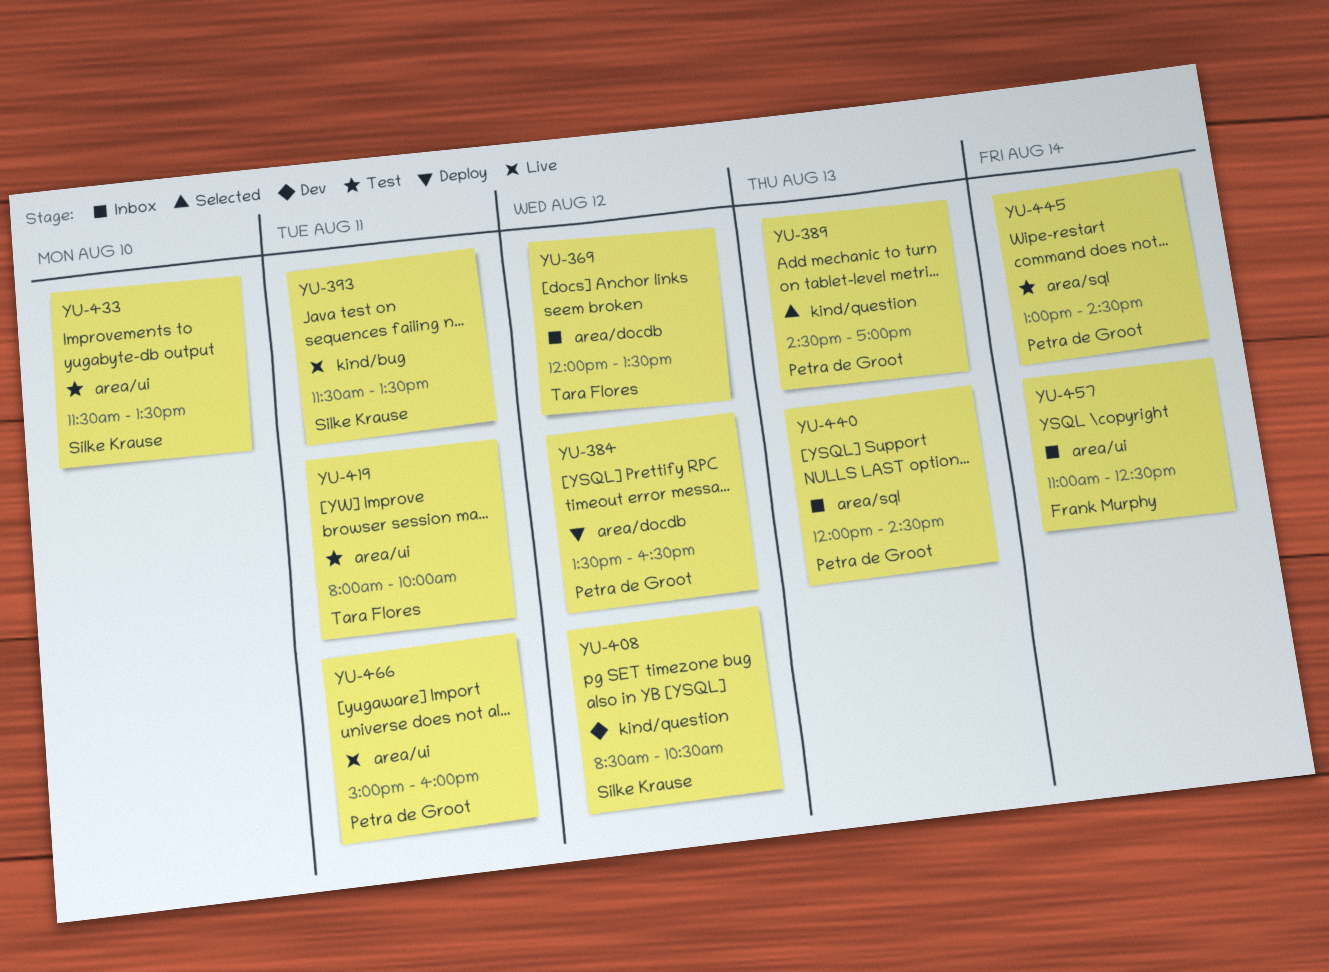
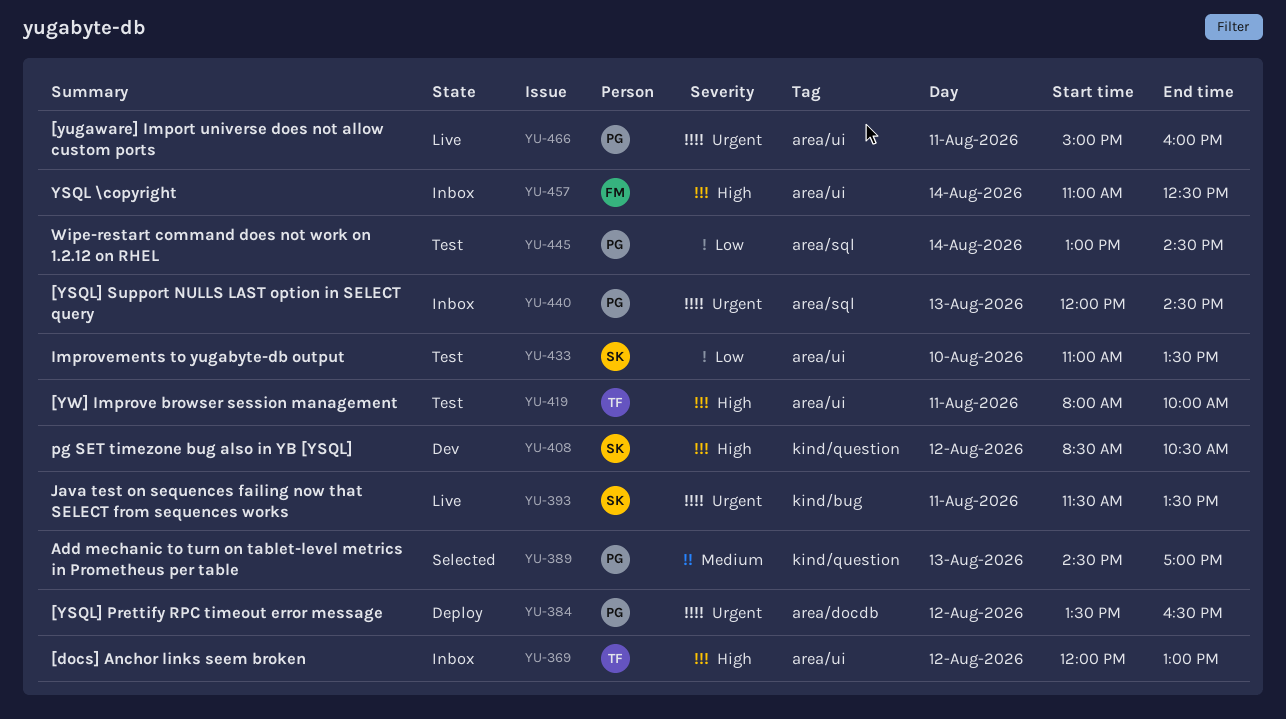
YU-369, label: area/docdb -> area/ui
YU-369, ends: 13:30 -> 13:00
YU-433, begins: 11:30 -> 11:00

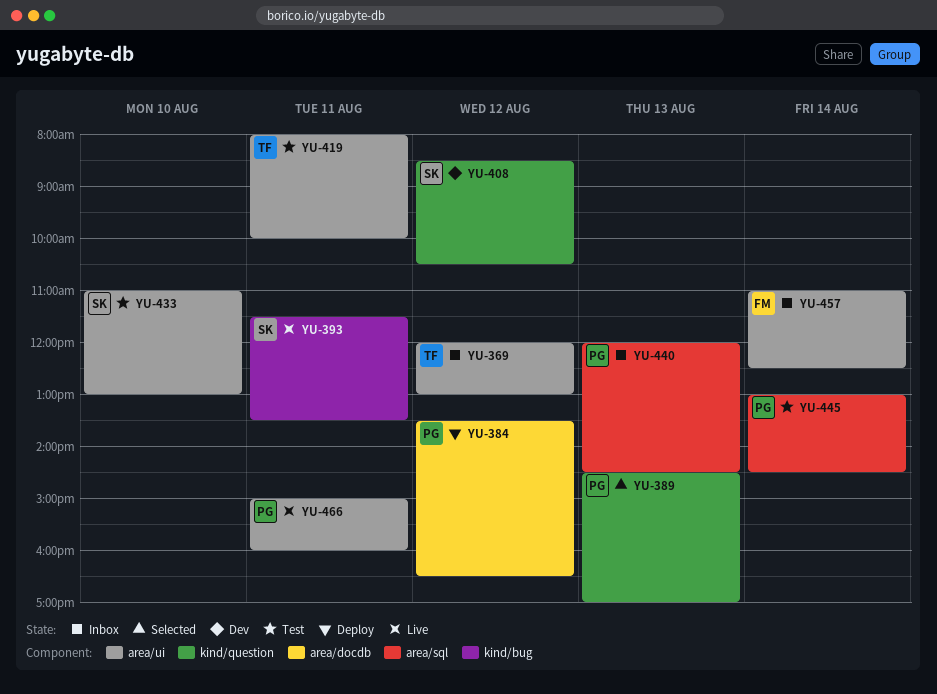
YU-433, ends: 13:30 -> 13:00

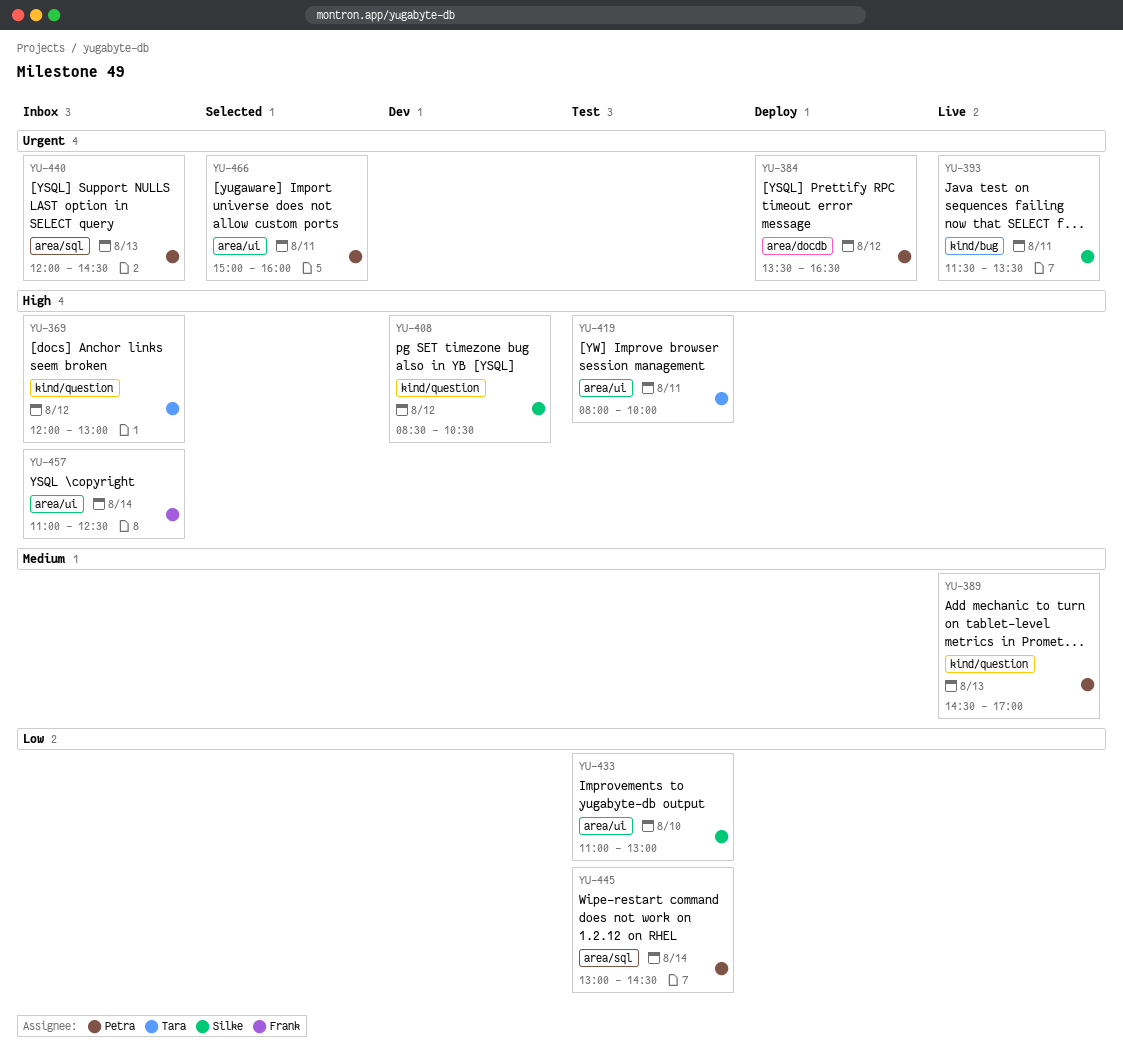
YU-369, label: area/ui -> kind/question
YU-389, status: Selected -> Live
YU-466, status: Live -> Selected

